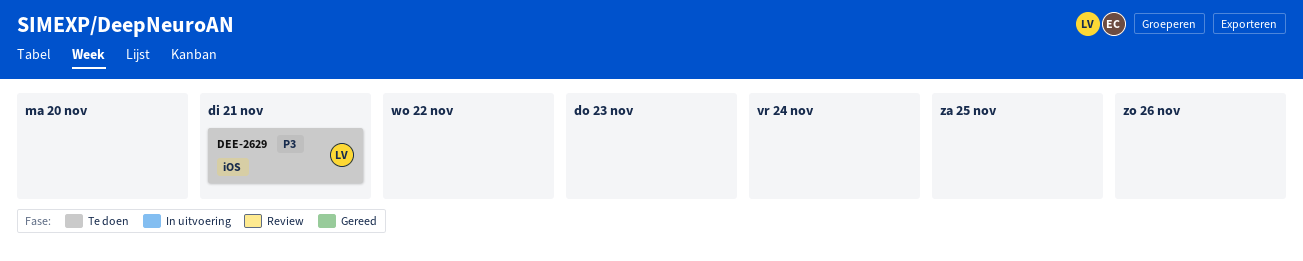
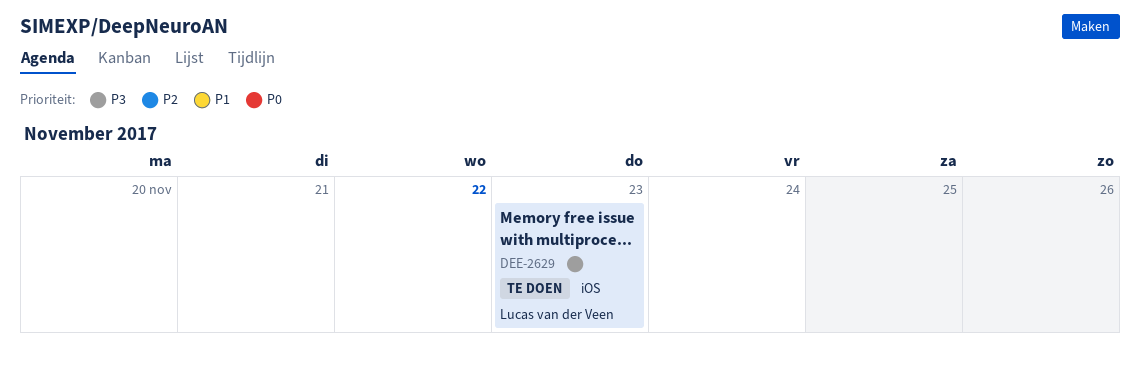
DEE-2629, due: Nov 21 -> Nov 23

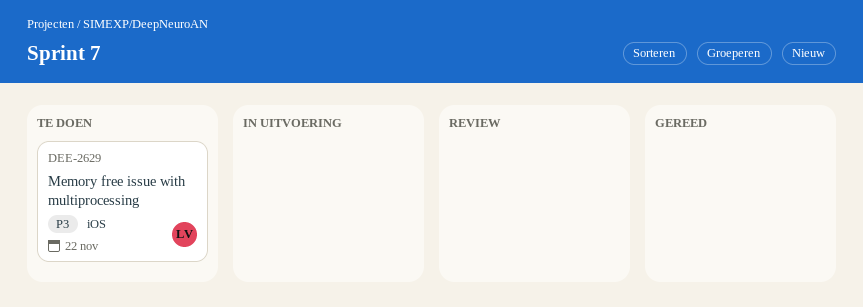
DEE-2629, due: Nov 23 -> Nov 22

